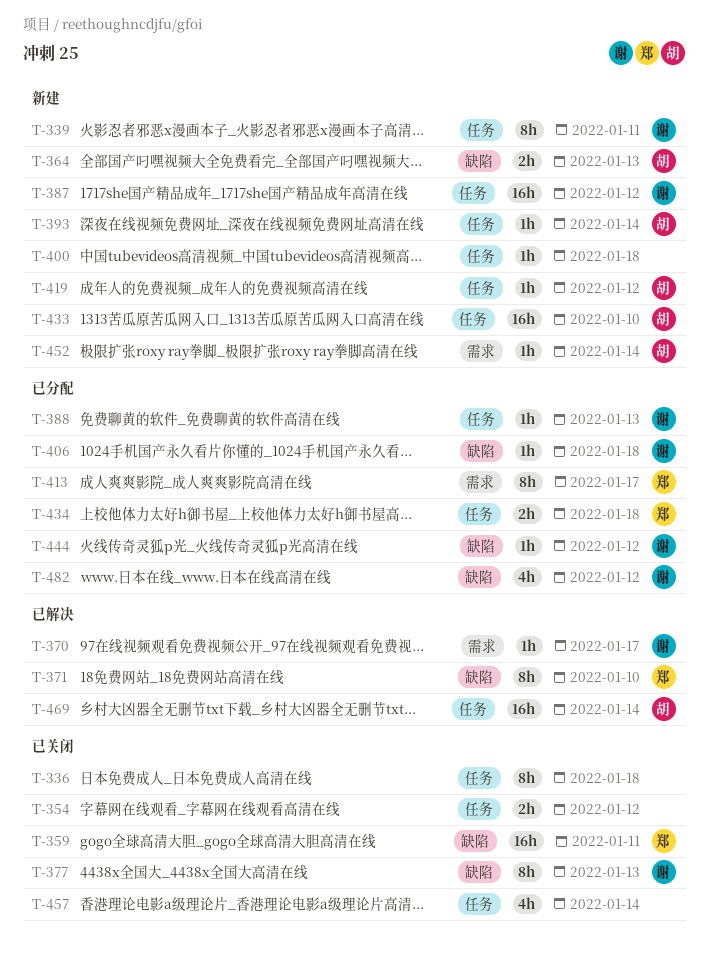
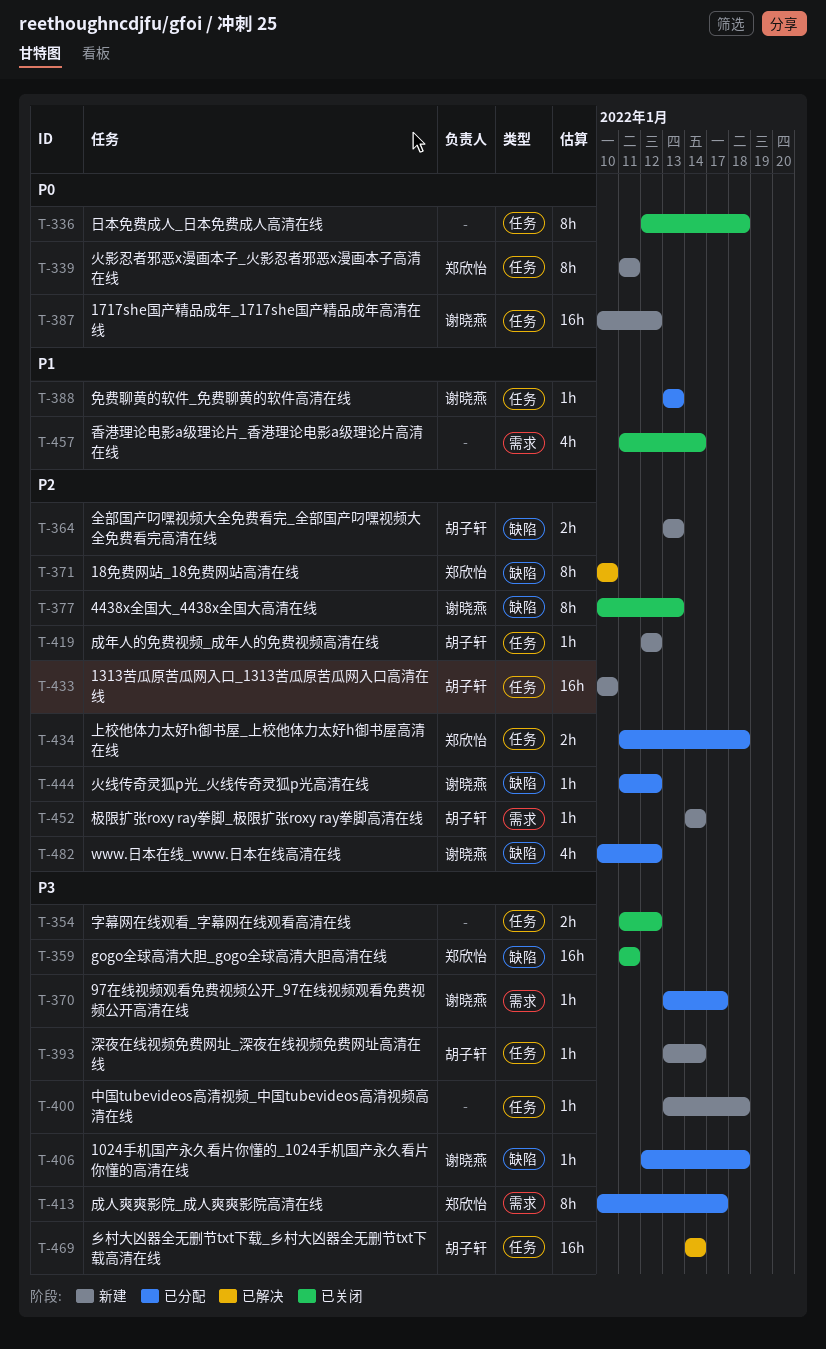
T-339, owner: 谢晓燕 -> 郑欣怡
T-370, status: 已解决 -> 已分配
T-457, label: 任务 -> 需求

